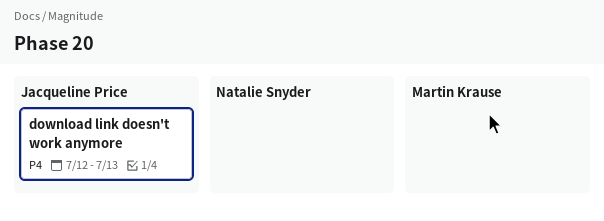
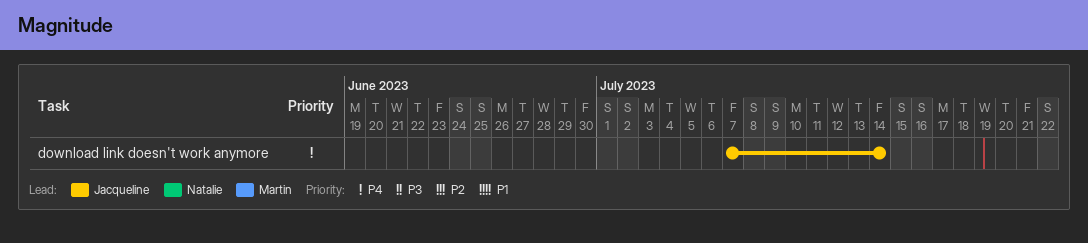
download link doesn't work anymore, start: Jul 12 -> Jul 7
download link doesn't work anymore, due: Jul 13 -> Jul 14

